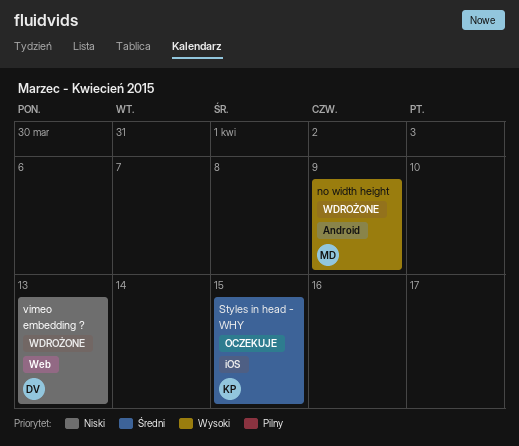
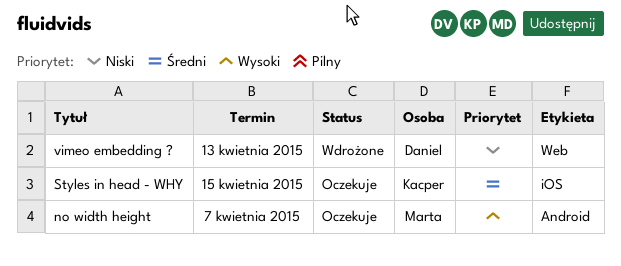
no width height, status: Wdrożone -> Oczekuje
no width height, due: Apr 9 -> Apr 7

